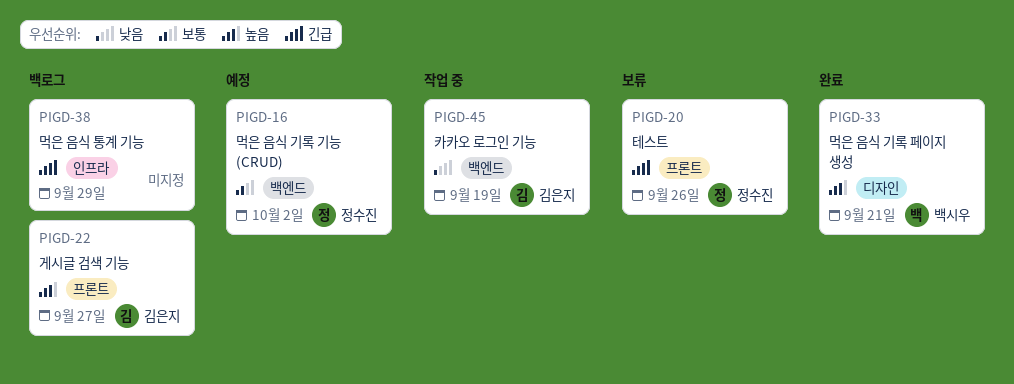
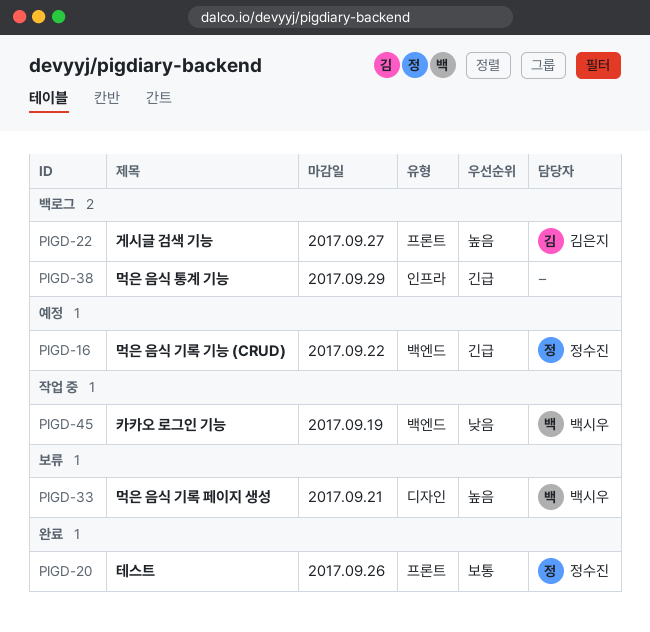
PIGD-16, priority: 보통 -> 긴급
PIGD-16, due: Oct 2 -> Sep 22
PIGD-20, status: 보류 -> 완료
PIGD-20, priority: 긴급 -> 보통
PIGD-33, status: 완료 -> 보류
PIGD-45, owner: 김은지 -> 백시우

